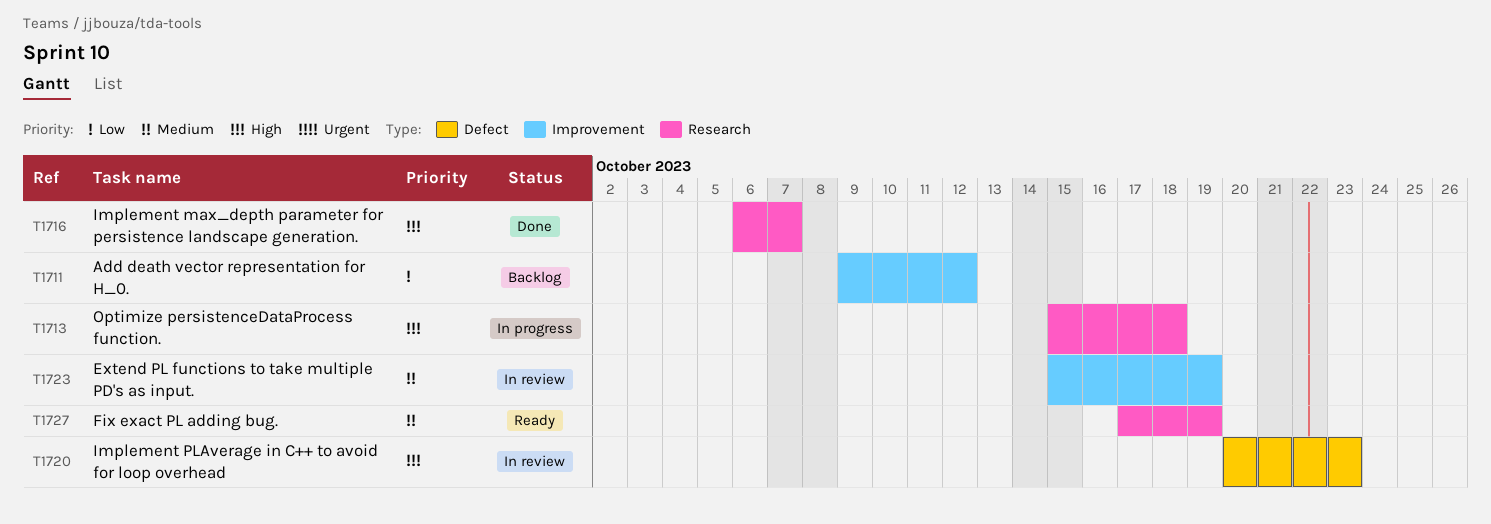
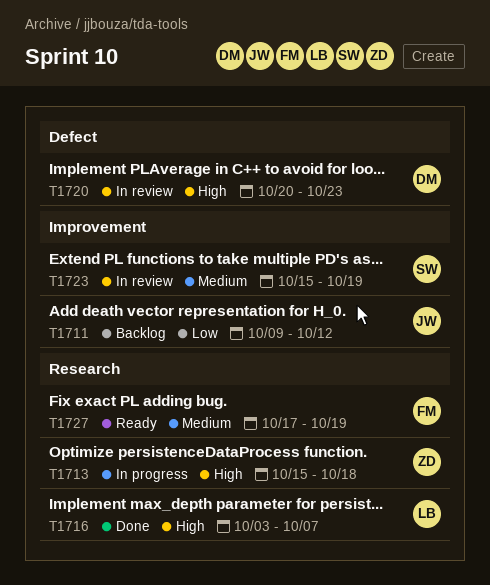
T1716, start: Oct 6 -> Oct 3

